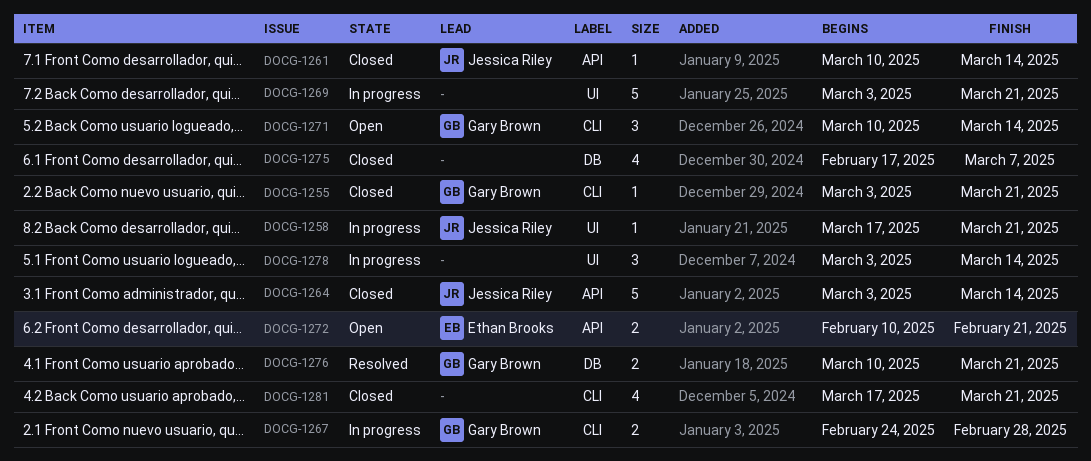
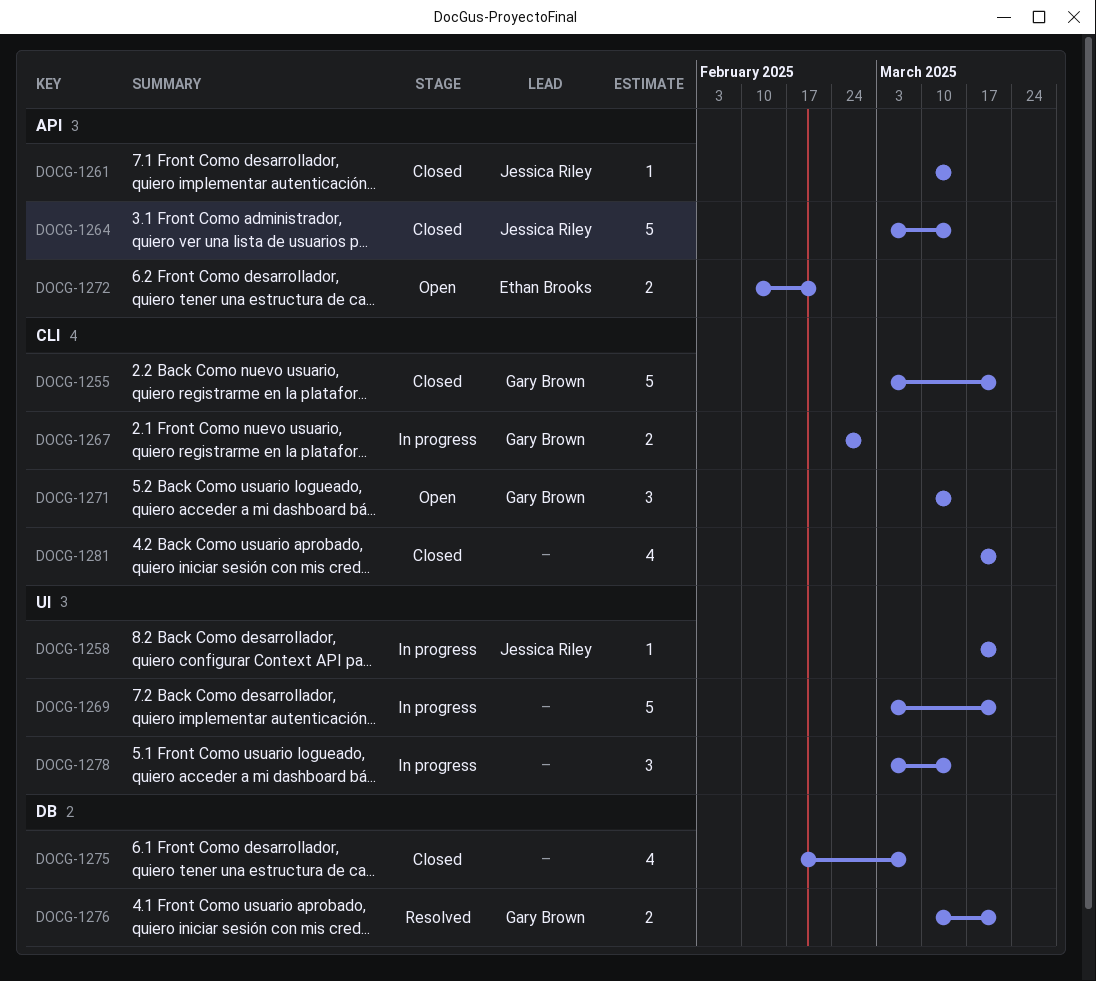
DOCG-1255, estimate: 1 -> 5

